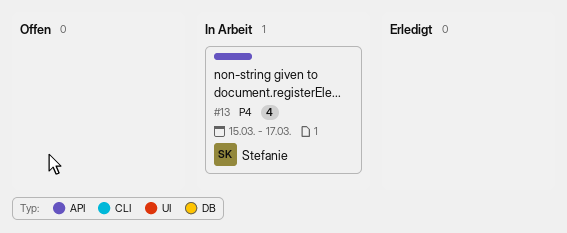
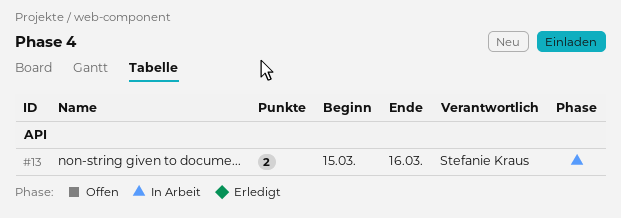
#13, estimate: 4 -> 2
#13, due: Mar 17 -> Mar 16

